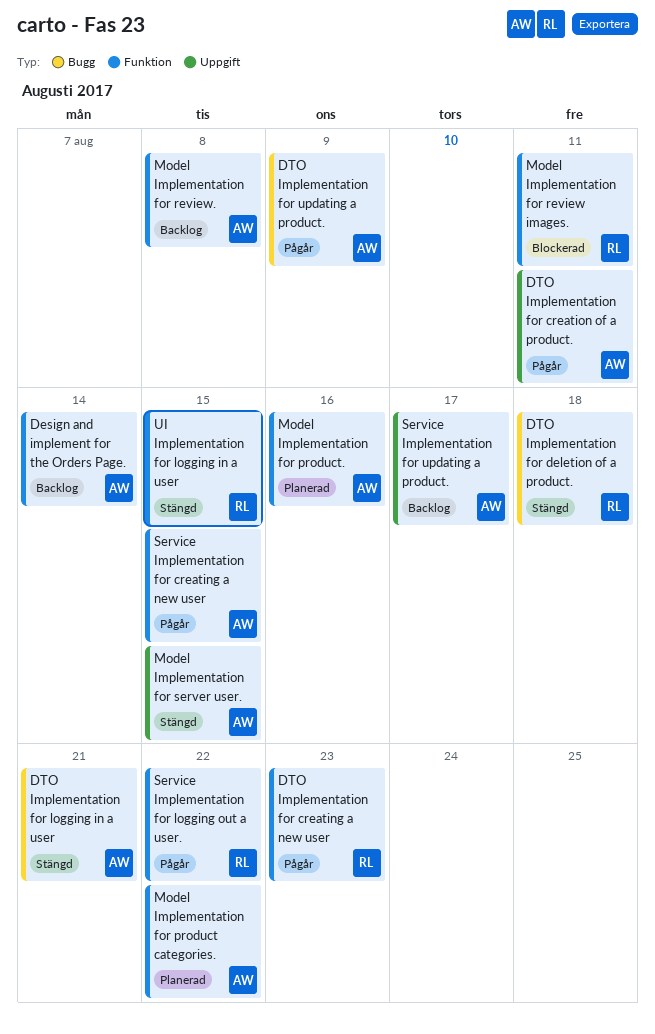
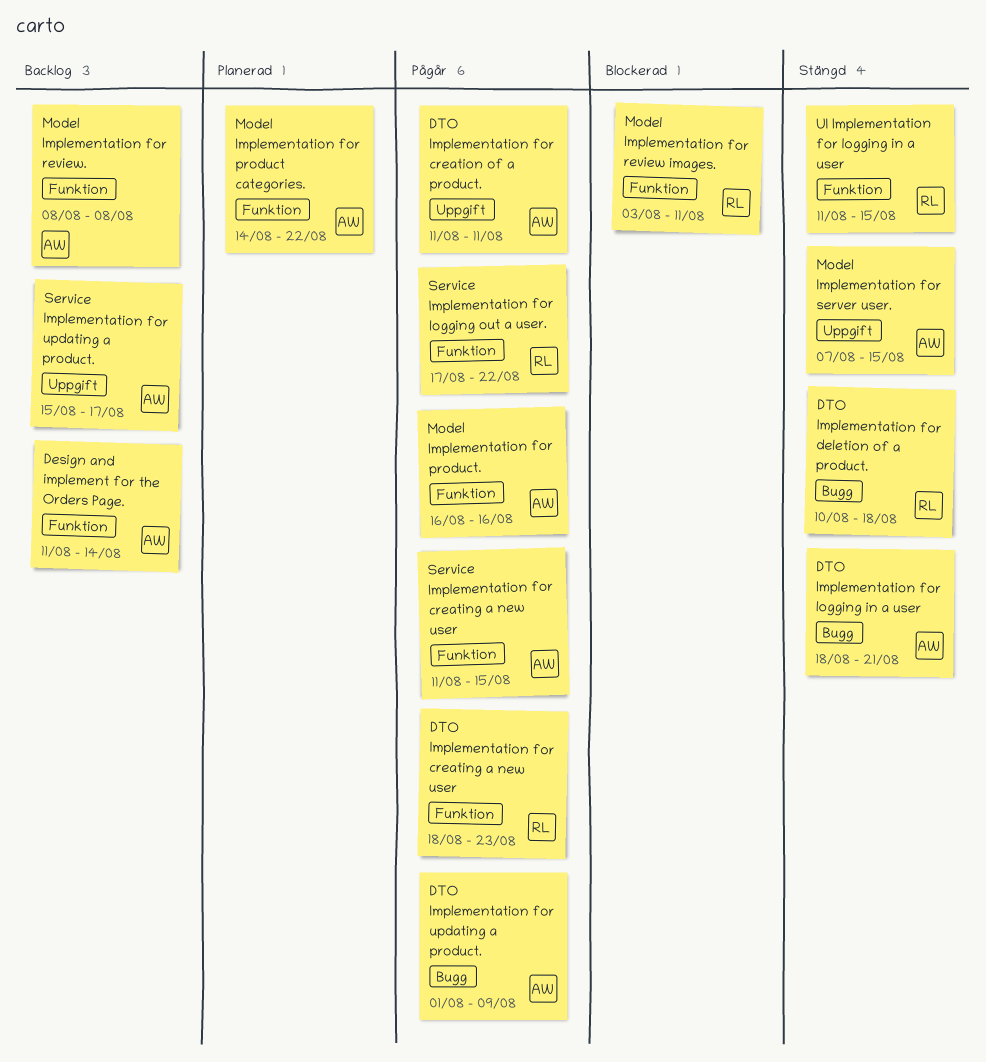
Model Implementation for product., status: Planerad -> Pågår

